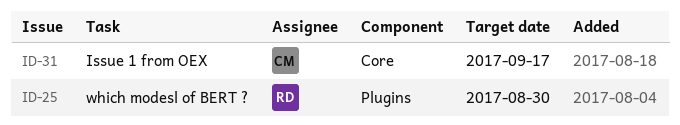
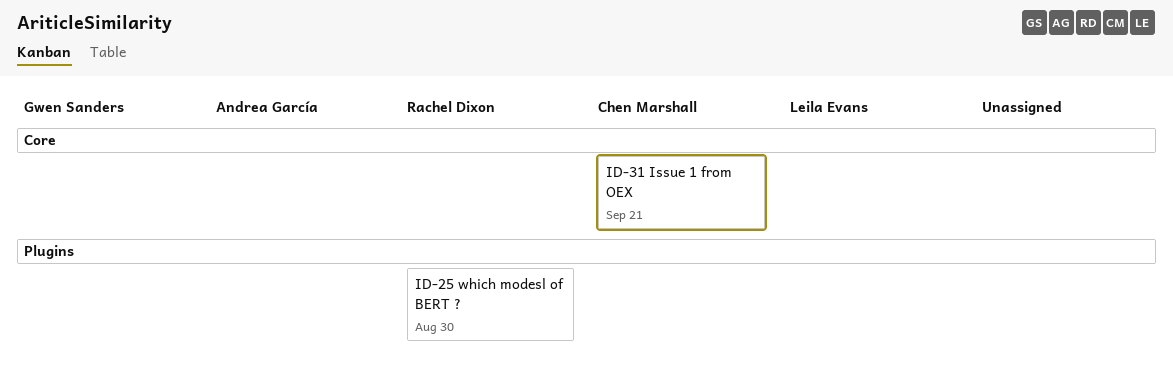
ID-31, due: Sep 17 -> Sep 21

